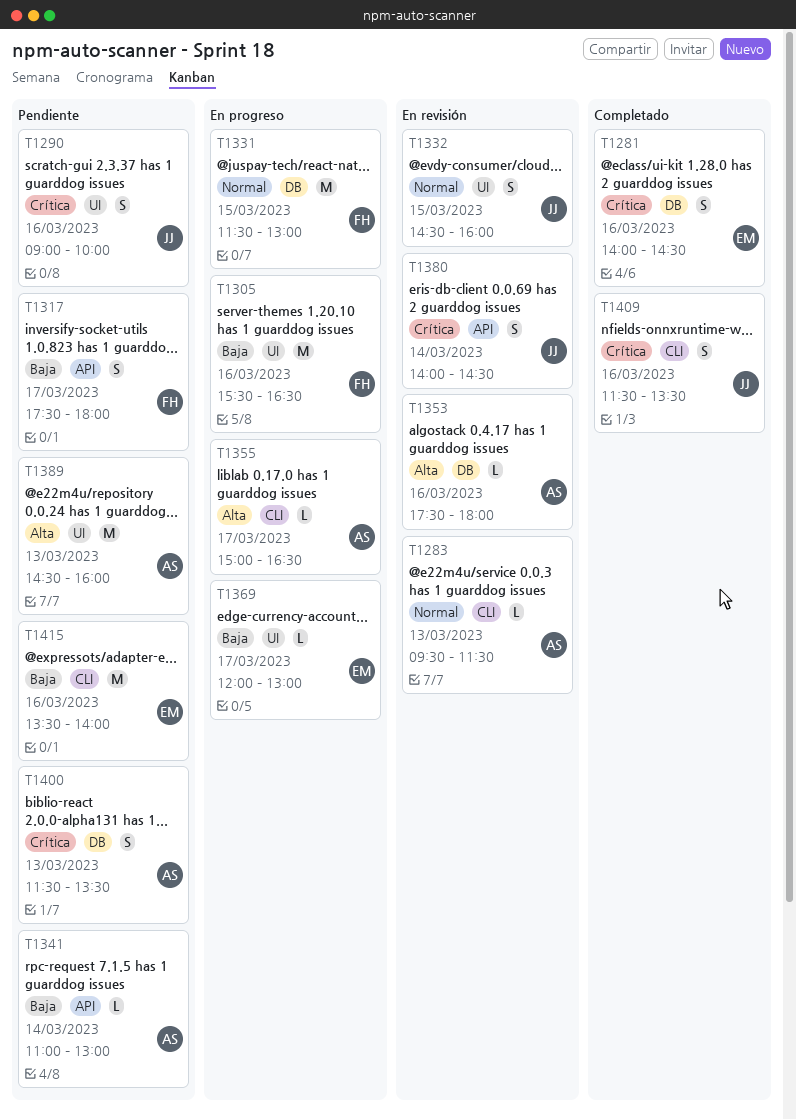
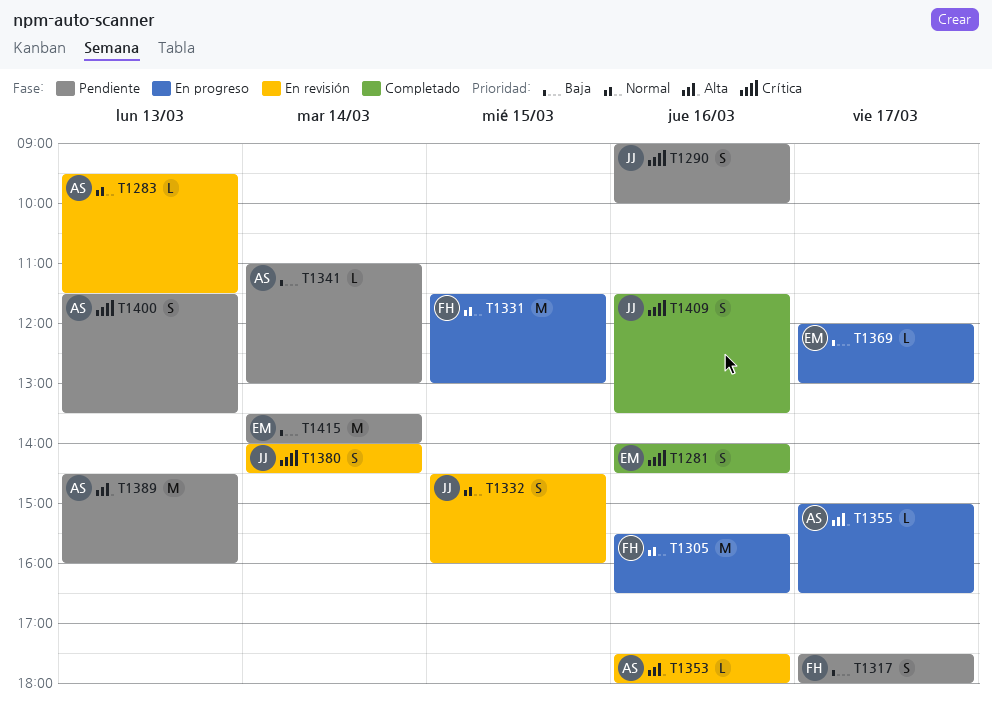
T1305, priority: Baja -> Normal
T1415, day: Mar 16 -> Mar 14

